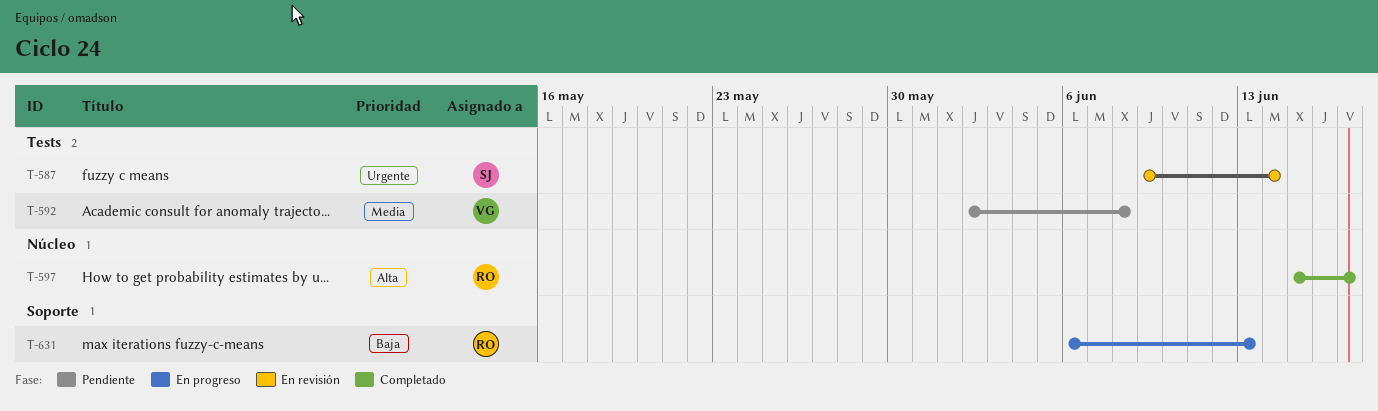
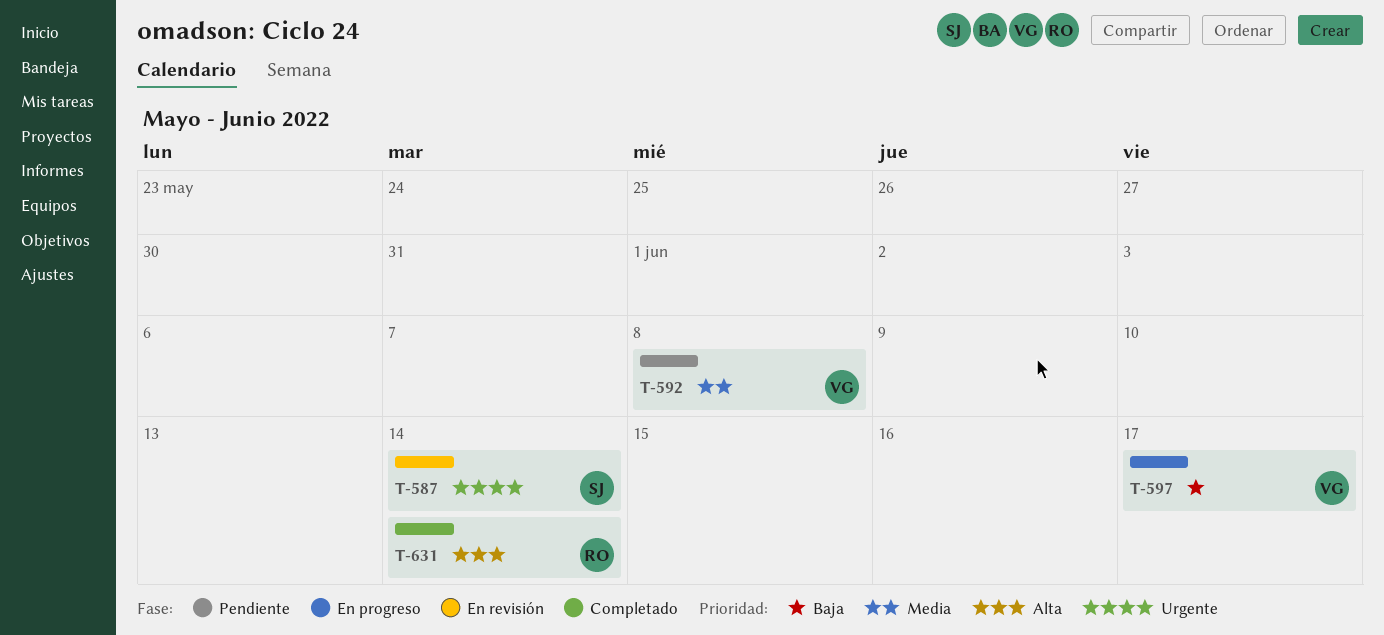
T-597, status: Completado -> En progreso
T-597, owner: RO -> VG
T-597, priority: Alta -> Baja
T-631, status: En progreso -> Completado
T-631, priority: Baja -> Alta
T-631, due: Jun 13 -> Jun 14

